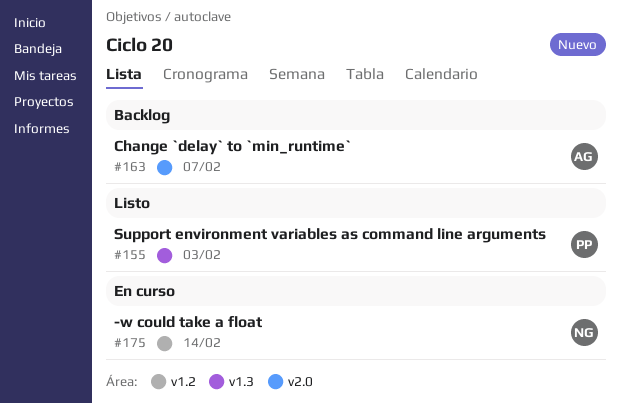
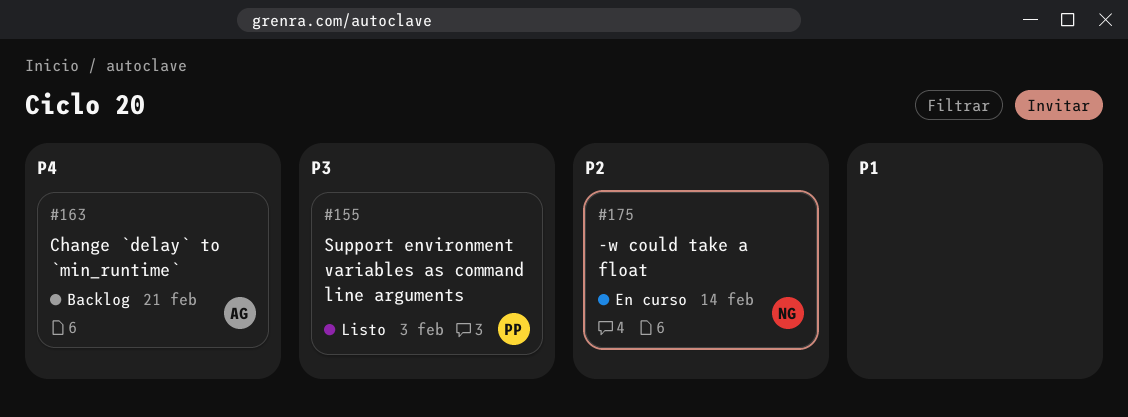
#163, due: Feb 7 -> Feb 21

